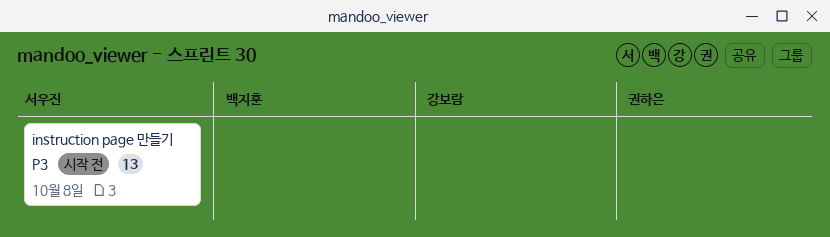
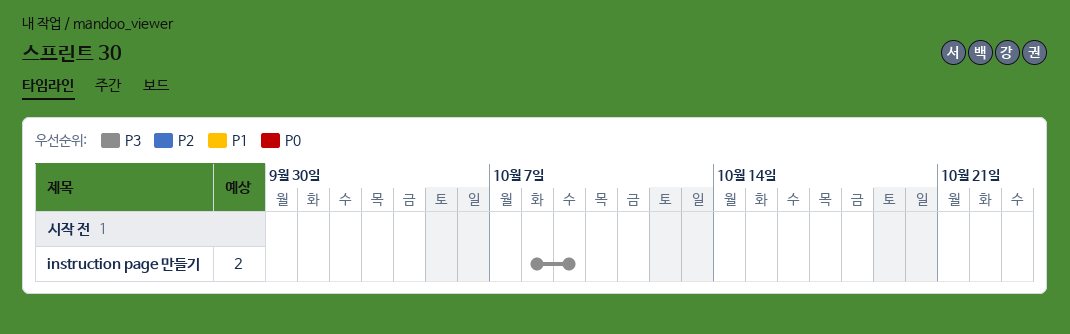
instruction page 만들기, estimate: 13 -> 2
instruction page 만들기, due: Oct 8 -> Oct 9

